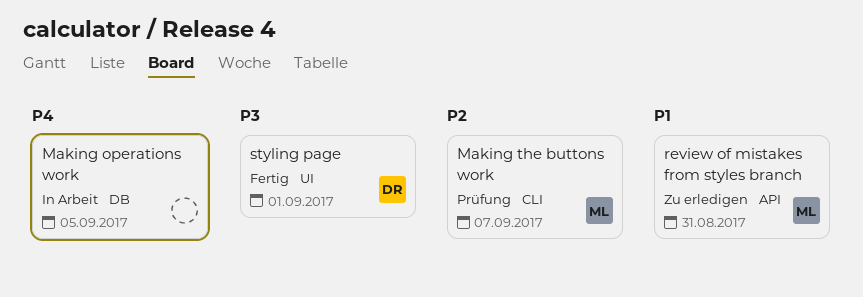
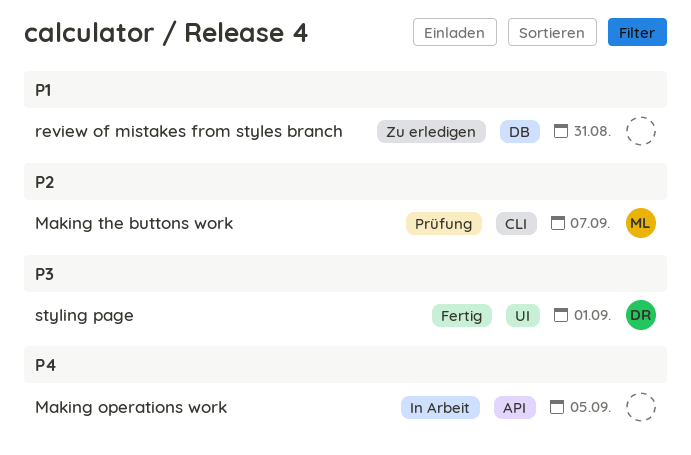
Making operations work, label: DB -> API
review of mistakes from styles branch, owner: ML -> none
review of mistakes from styles branch, label: API -> DB

